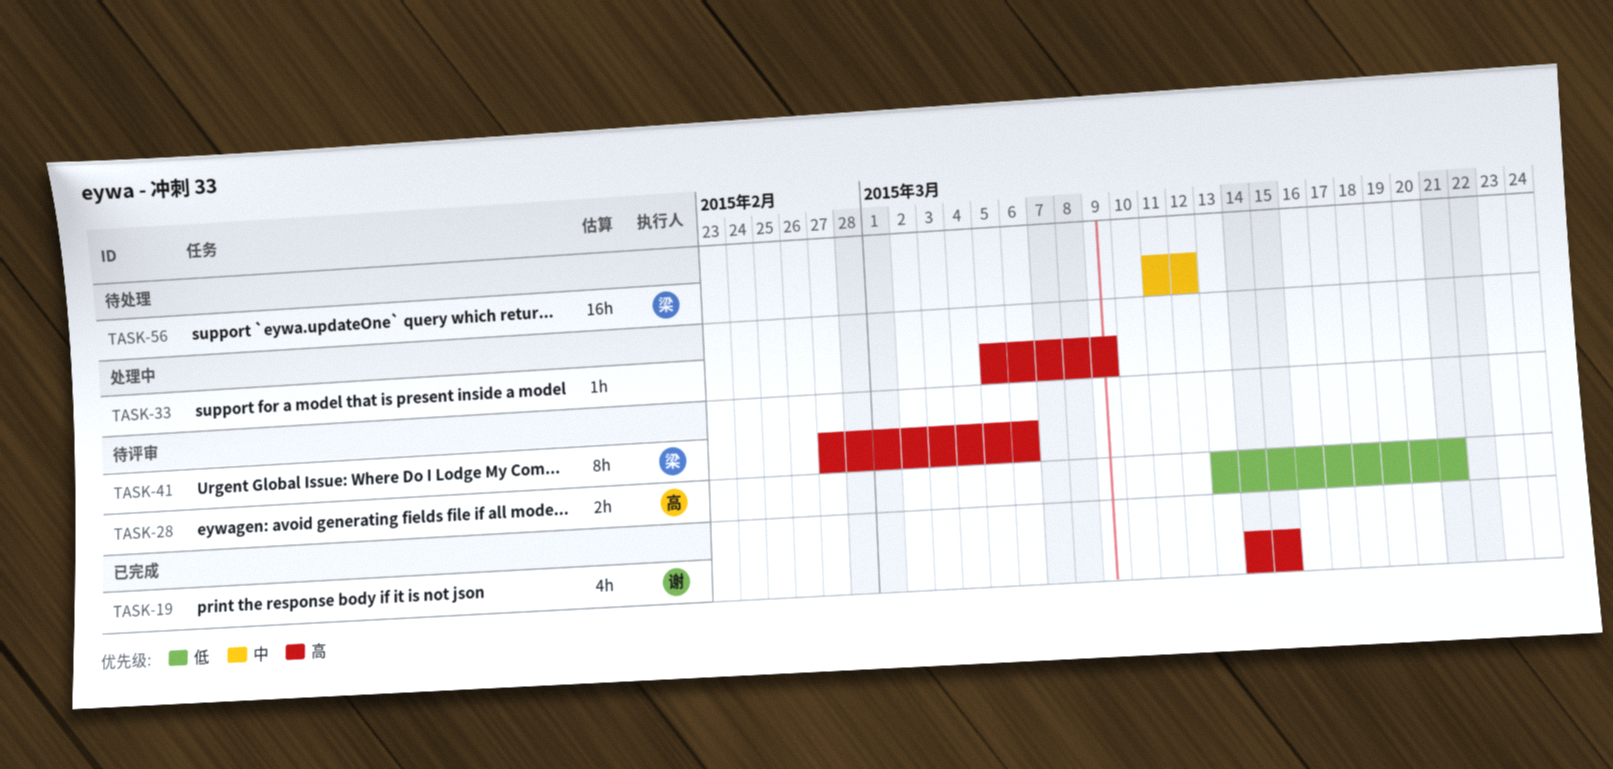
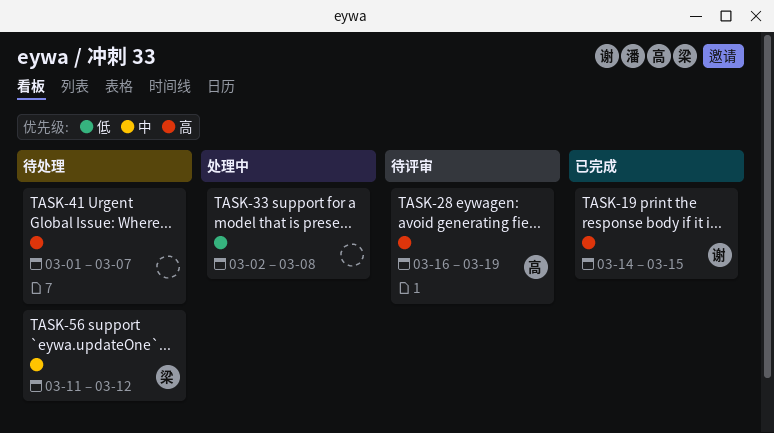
TASK-28, priority: 低 -> 高
TASK-28, start: Mar 13 -> Mar 16
TASK-28, due: Mar 21 -> Mar 19
TASK-33, priority: 高 -> 低
TASK-33, start: Mar 5 -> Mar 2
TASK-33, due: Mar 9 -> Mar 8
TASK-41, status: 待评审 -> 待处理
TASK-41, owner: 梁 -> none
TASK-41, start: Feb 27 -> Mar 1
TASK-41, due: Mar 6 -> Mar 7

